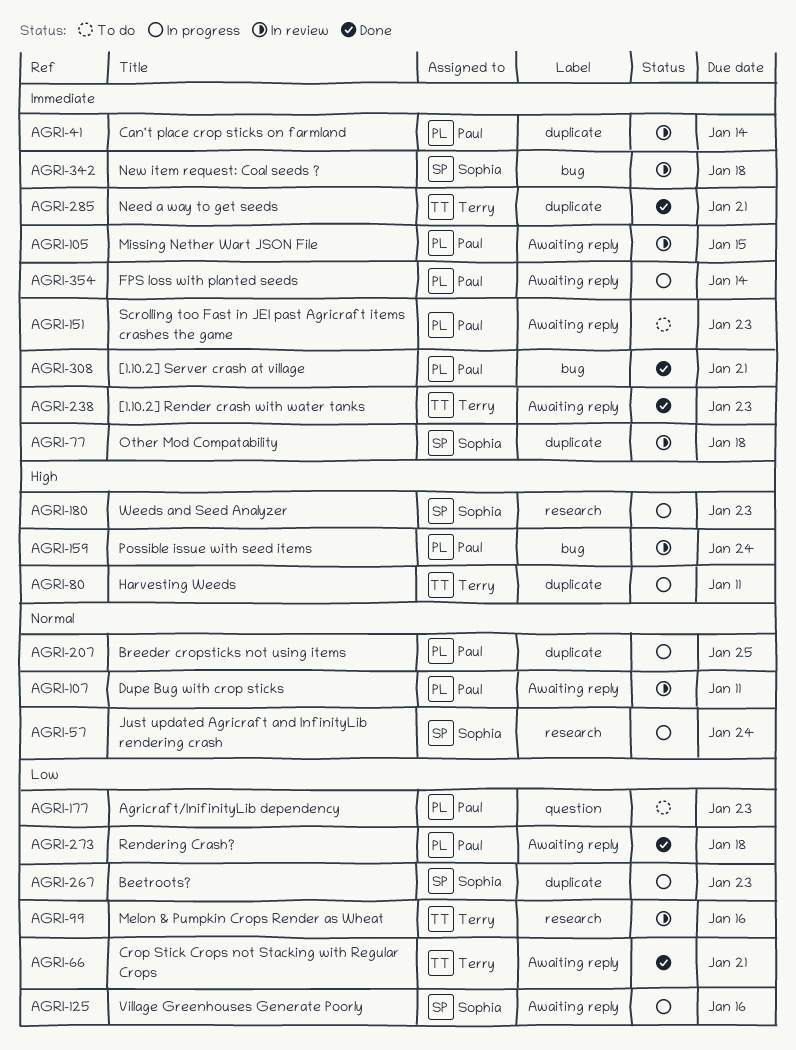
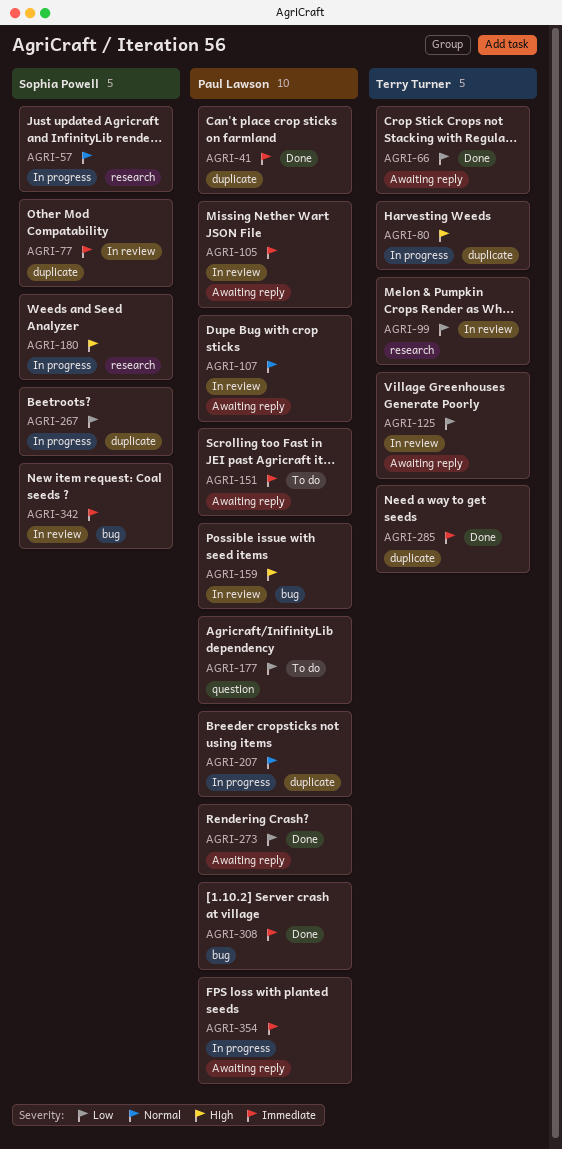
AGRI-41, status: In review -> Done
AGRI-125, status: In progress -> In review
AGRI-125, owner: Sophia Powell -> Terry Turner
AGRI-238: present -> none

